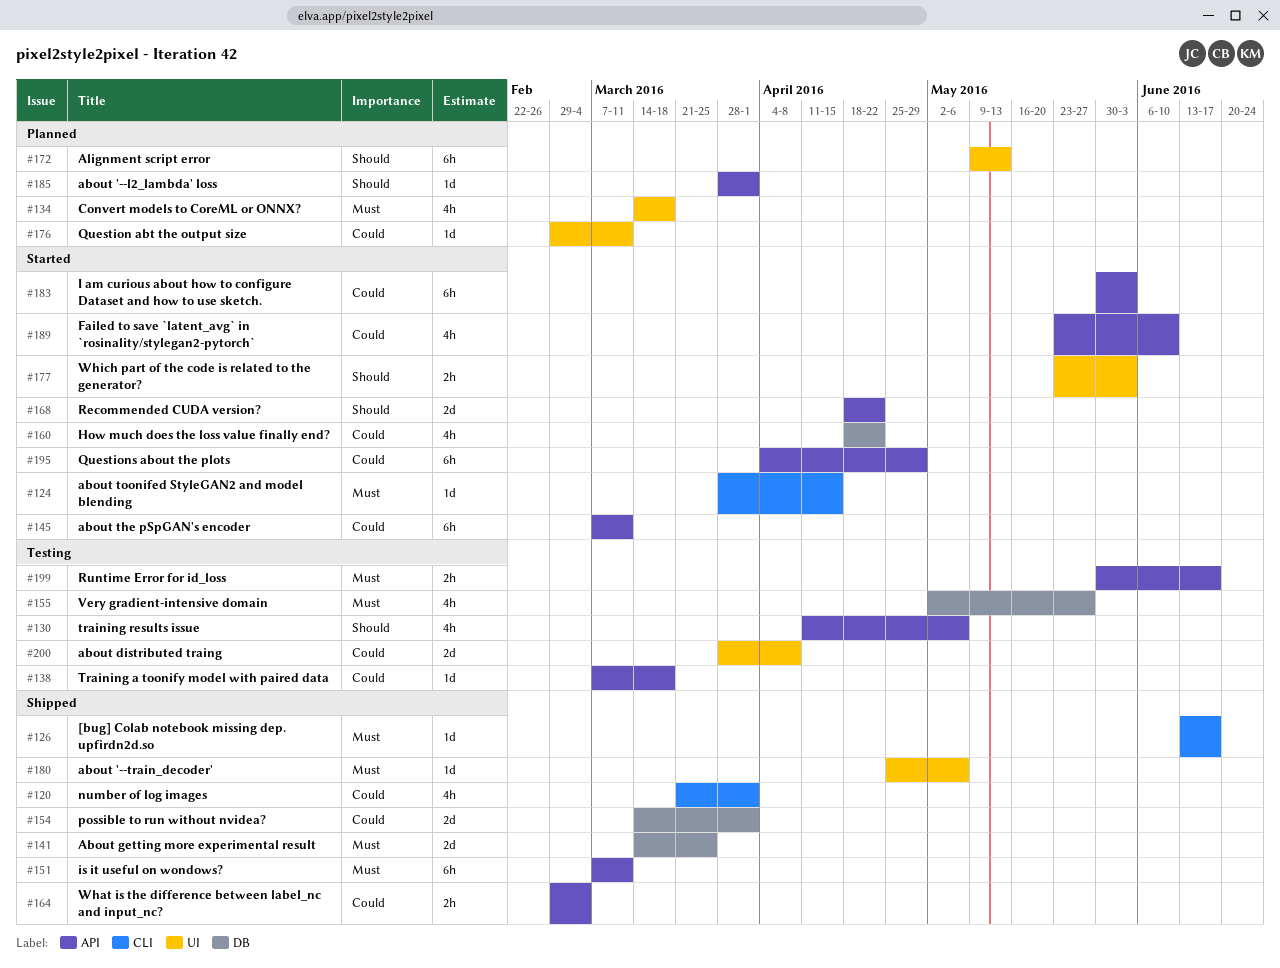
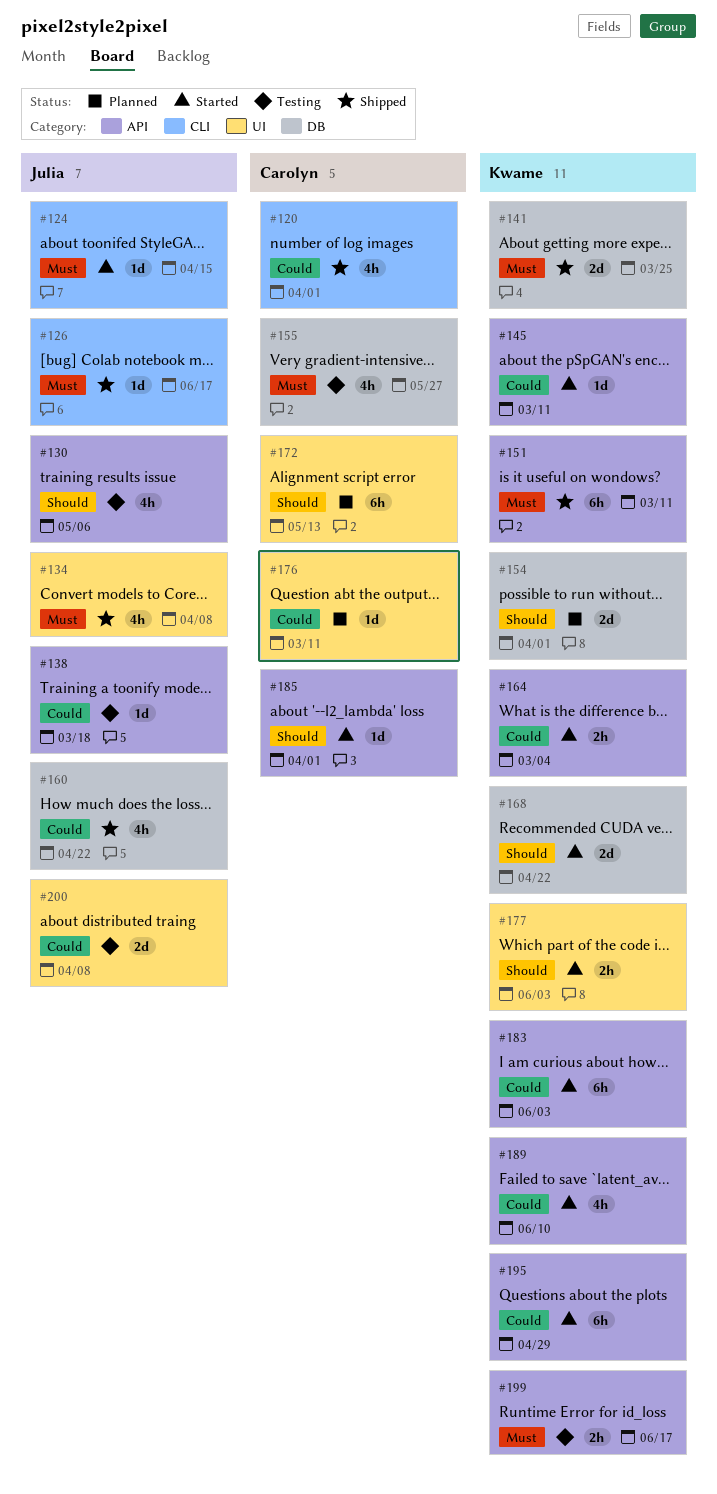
#134, status: Planned -> Shipped
#134, due: Mar 18 -> Apr 8
#145, estimate: 6h -> 1d
#154, status: Shipped -> Planned
#154, priority: Could -> Should
#160, status: Started -> Shipped
#164, status: Shipped -> Started
#168, label: API -> DB
#180: present -> none
#185, status: Planned -> Started

